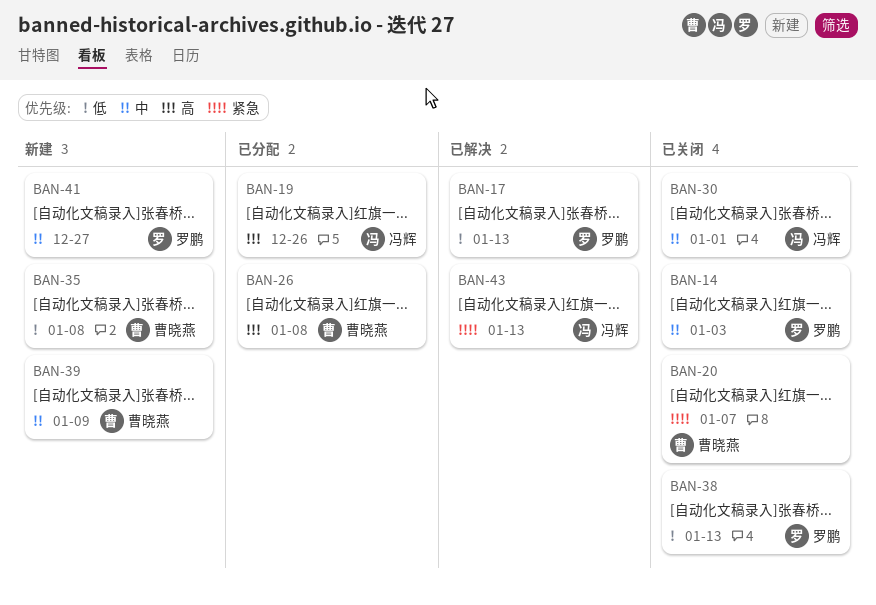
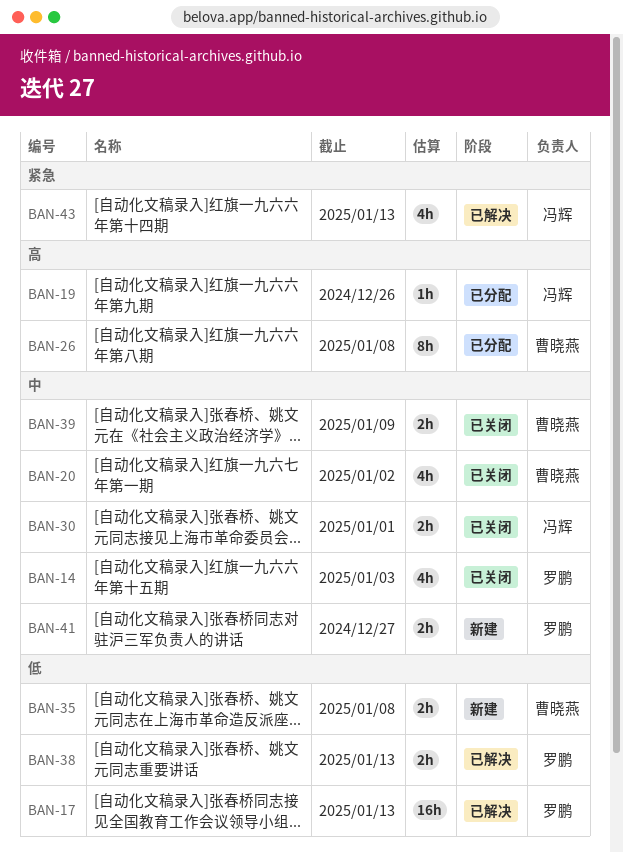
BAN-20, priority: 紧急 -> 中
BAN-20, due: Jan 7 -> Jan 2
BAN-38, status: 已关闭 -> 已解决
BAN-39, status: 新建 -> 已关闭

